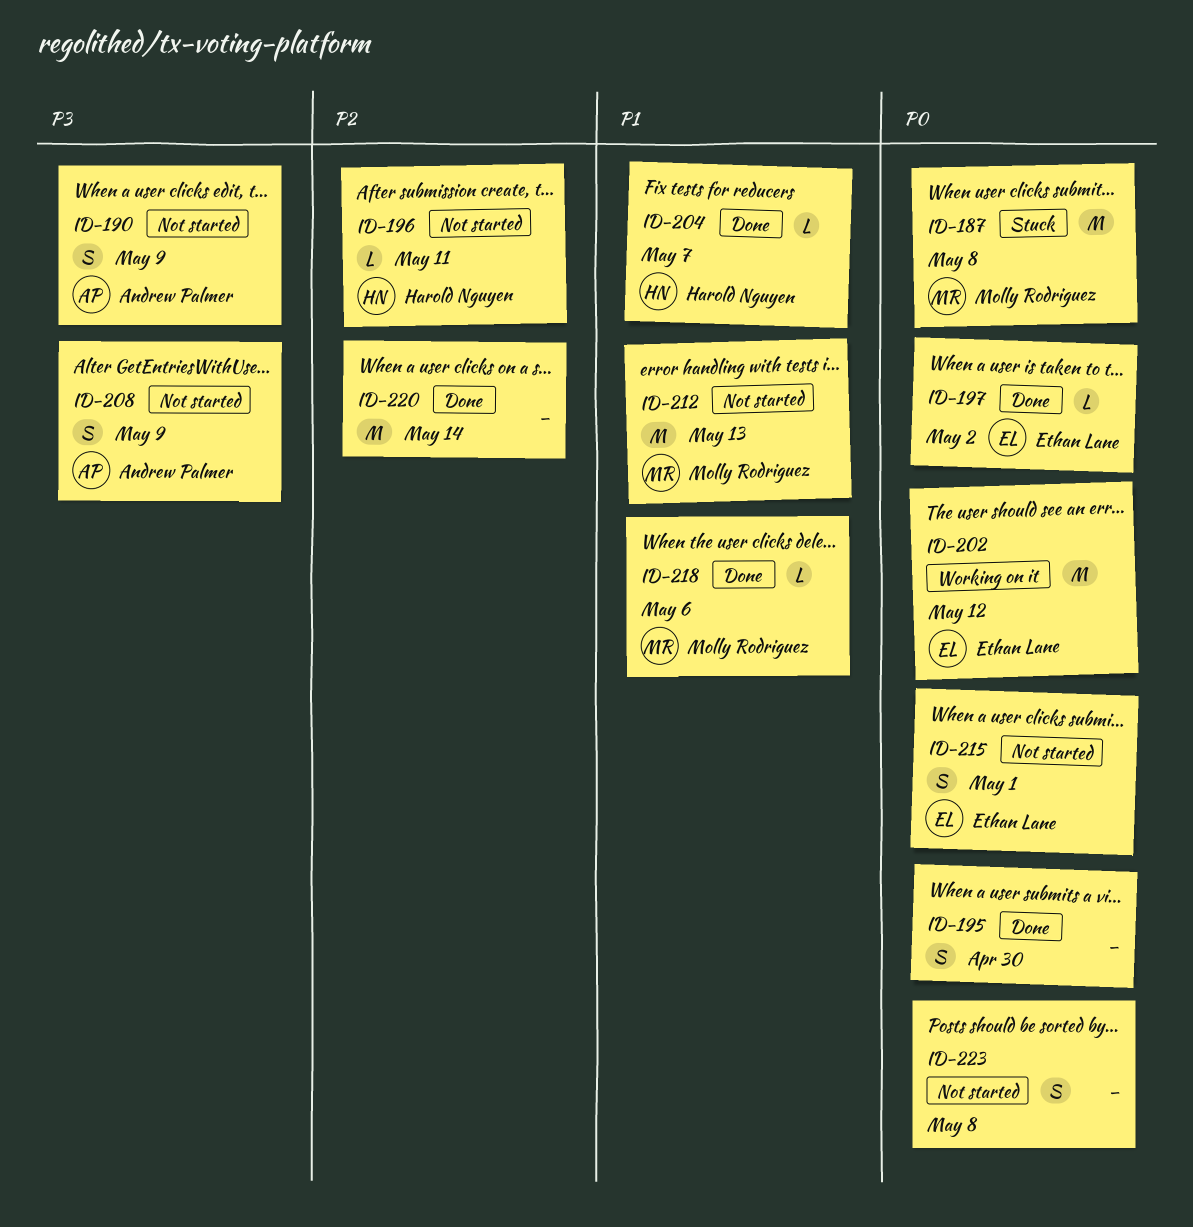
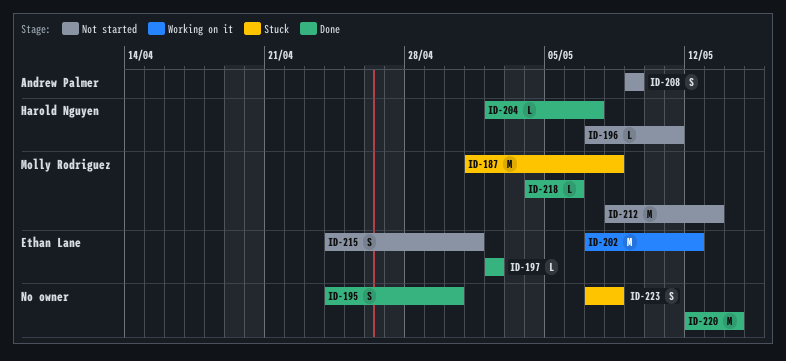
ID-190: present -> none
ID-223, status: Not started -> Stuck

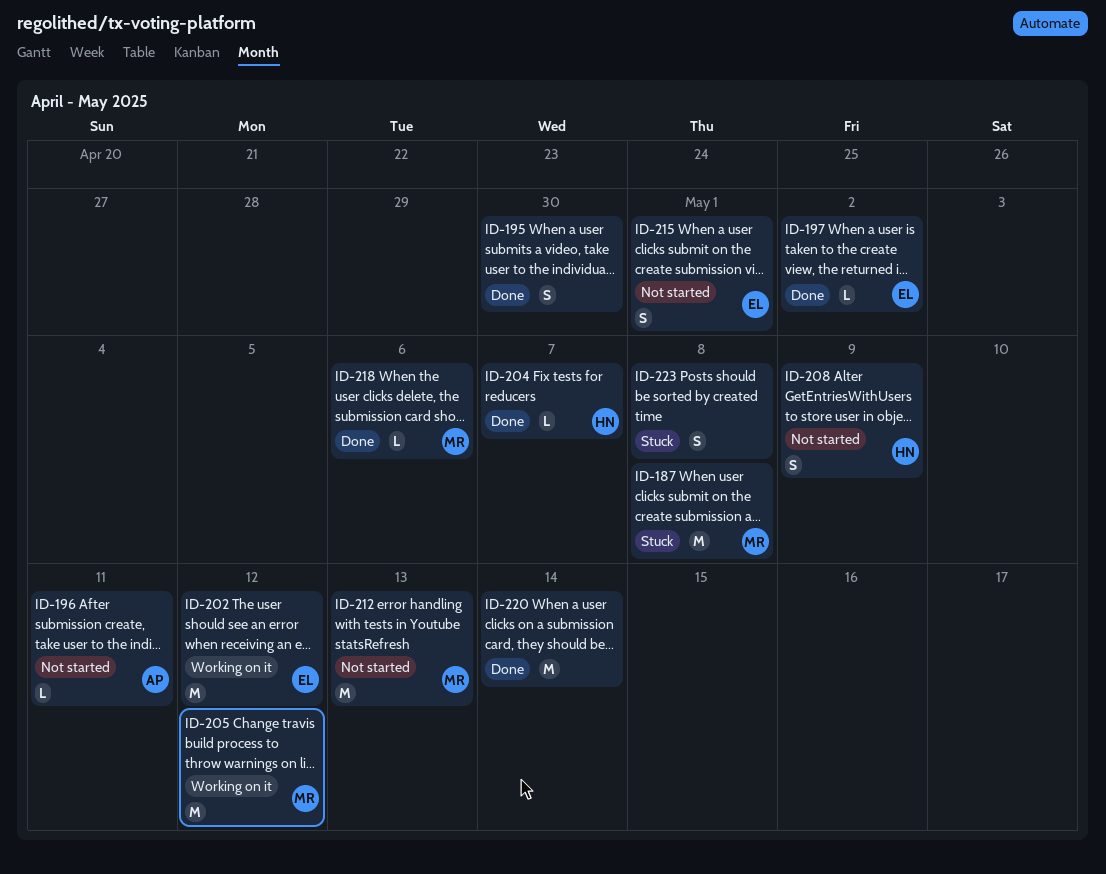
ID-196, owner: Harold Nguyen -> Andrew Palmer
ID-205: none -> present
ID-208, owner: Andrew Palmer -> Harold Nguyen

